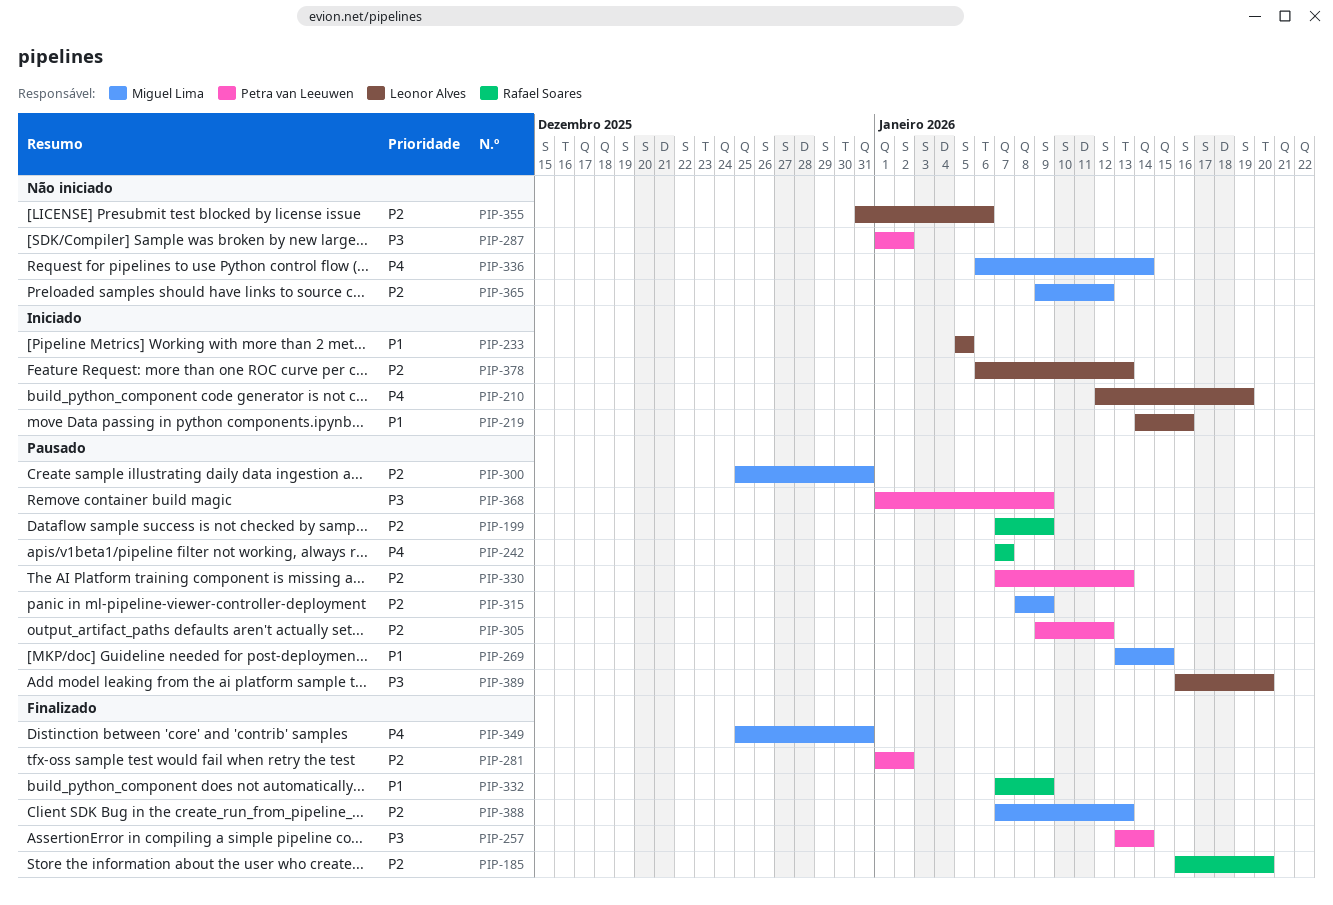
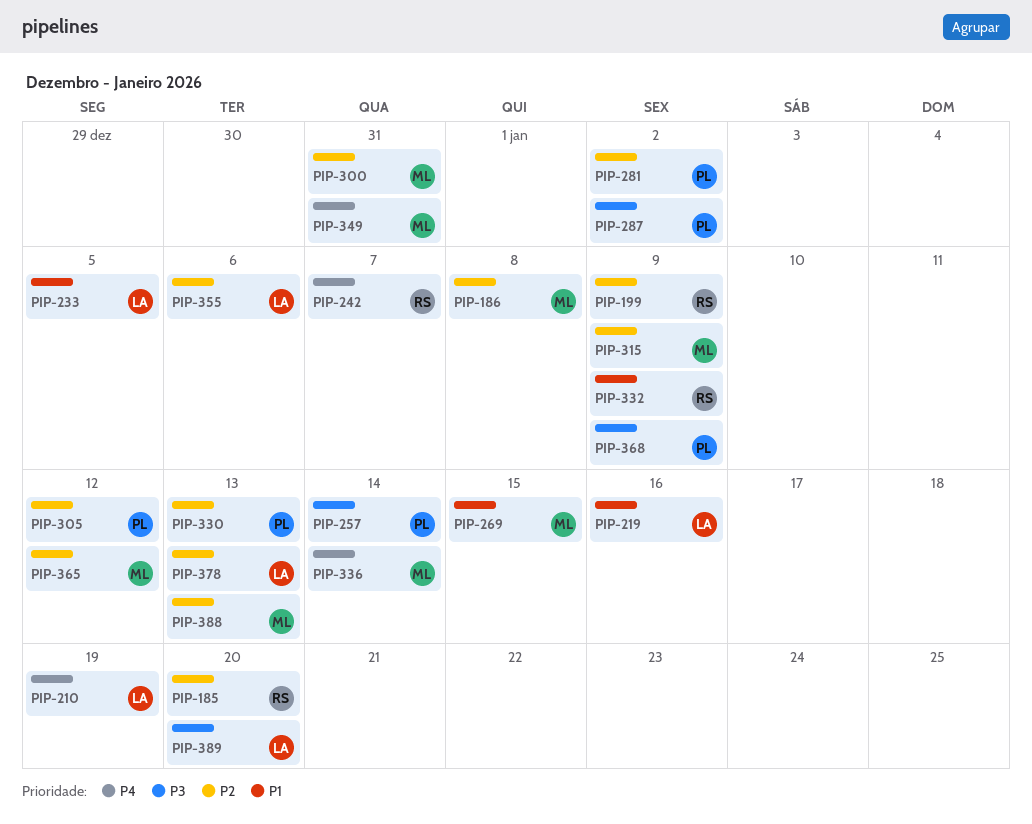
PIP-186: none -> present

